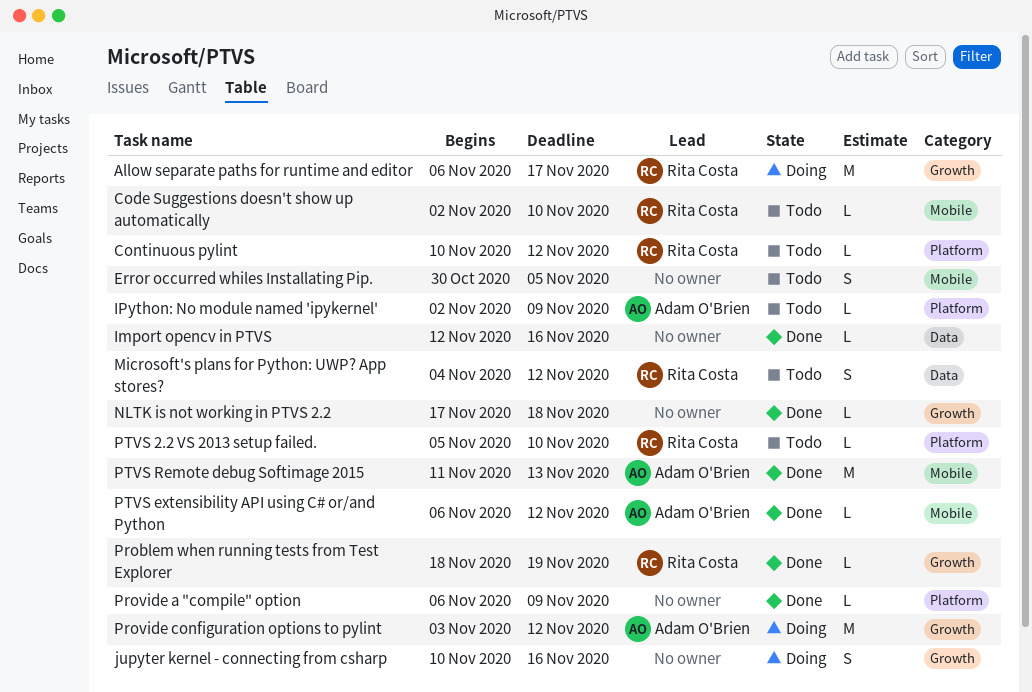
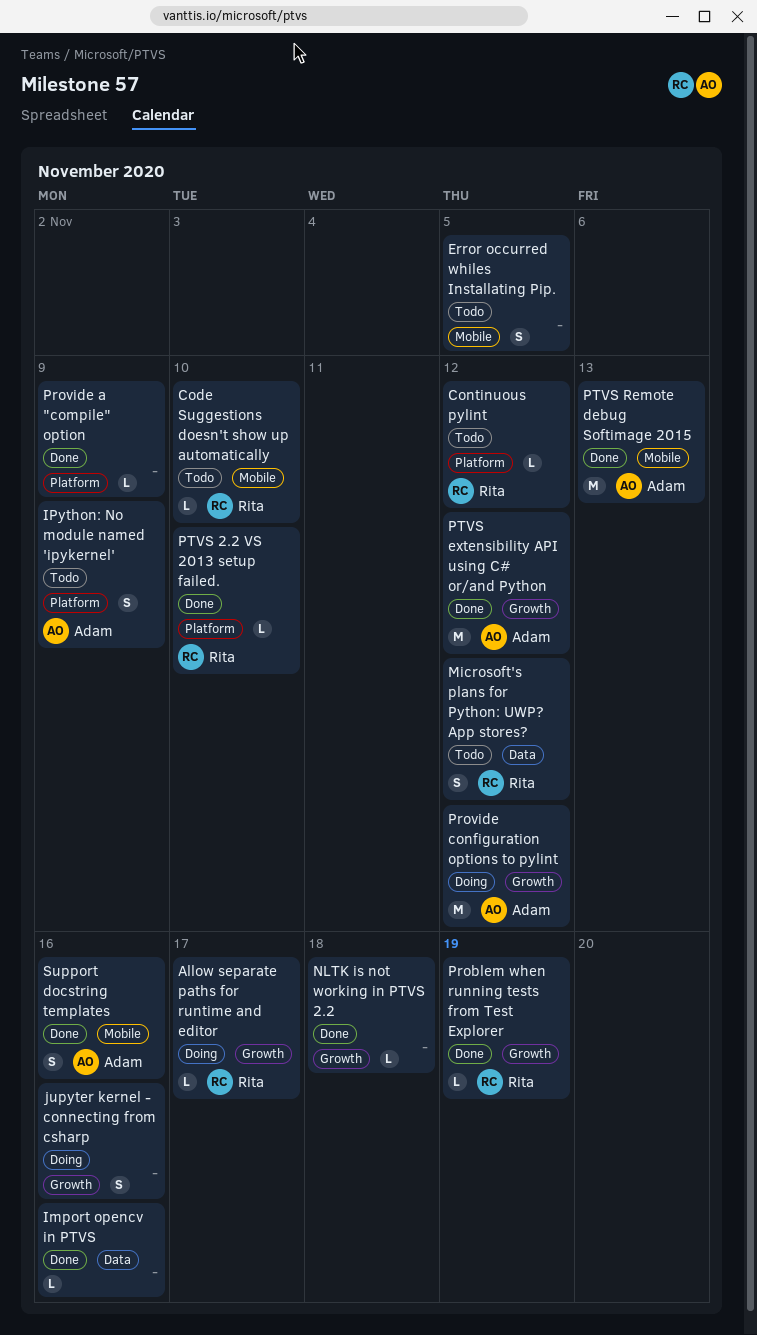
Allow separate paths for runtime and editor, estimate: M -> L
IPython: No module named 'ipykernel', estimate: L -> S
PTVS 2.2 VS 2013 setup failed., status: Todo -> Done
PTVS extensibility API using C# or/and Python, label: Mobile -> Growth
PTVS extensibility API using C# or/and Python, estimate: L -> M
Support docstring templates: none -> present

